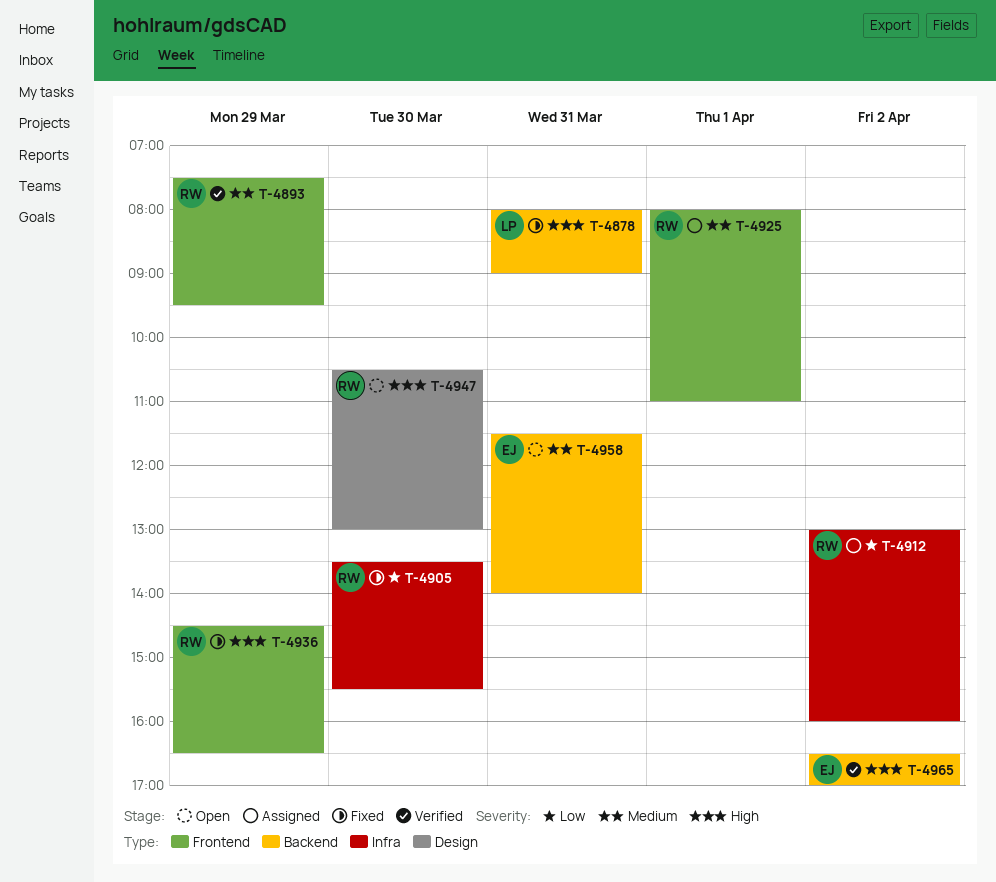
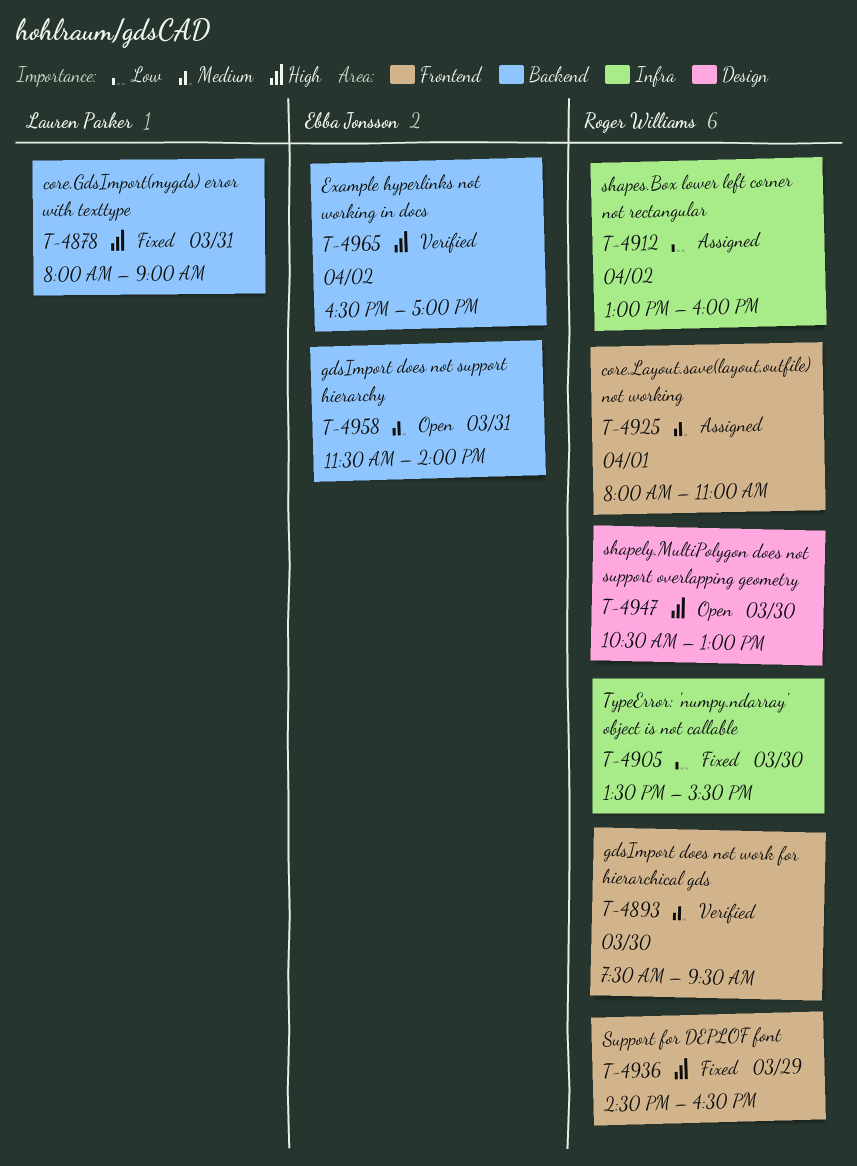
T-4893, day: Mar 29 -> Mar 30

